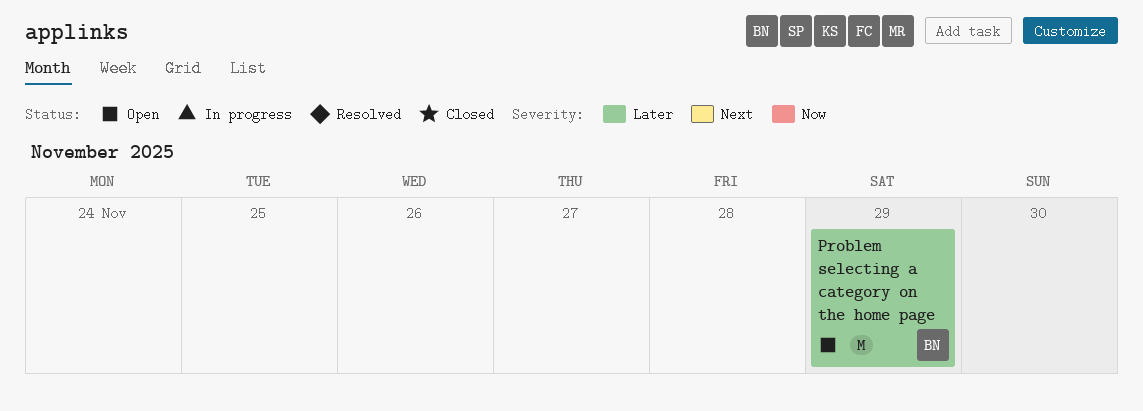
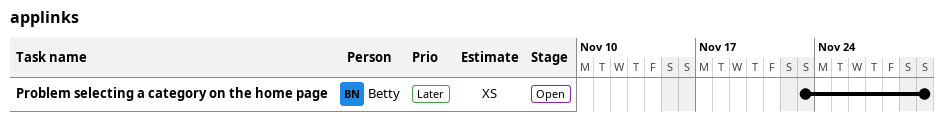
Problem selecting a category on the home page, estimate: M -> XS
Problem selecting a category on the home page, due: Nov 29 -> Nov 30

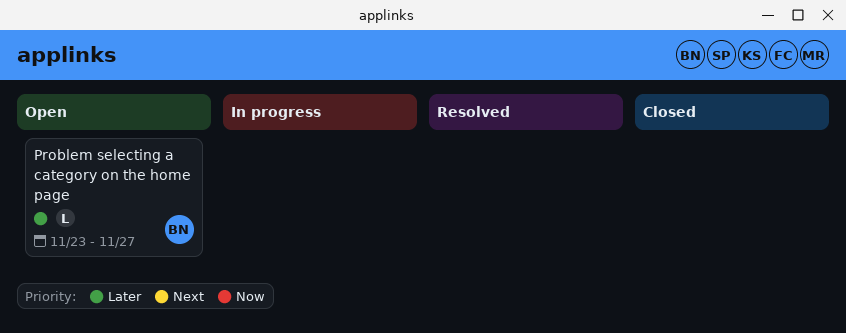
Problem selecting a category on the home page, estimate: XS -> L
Problem selecting a category on the home page, due: Nov 30 -> Nov 27

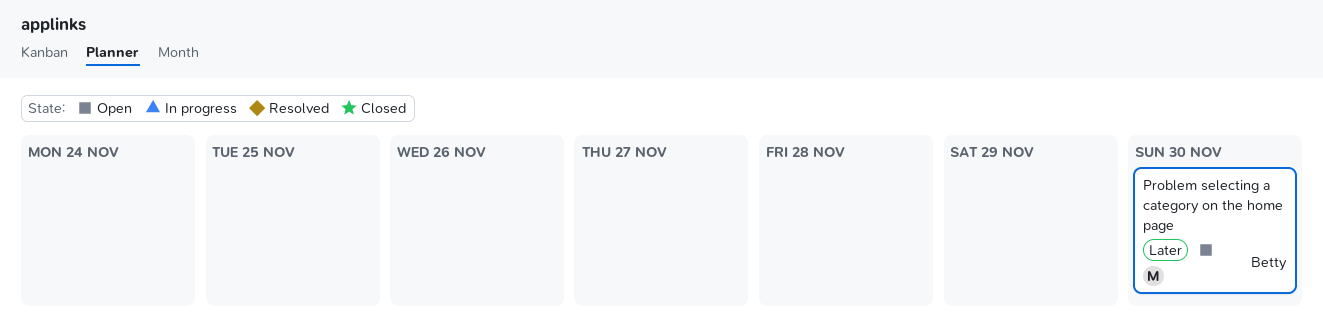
Problem selecting a category on the home page, estimate: L -> M
Problem selecting a category on the home page, due: Nov 27 -> Nov 30

